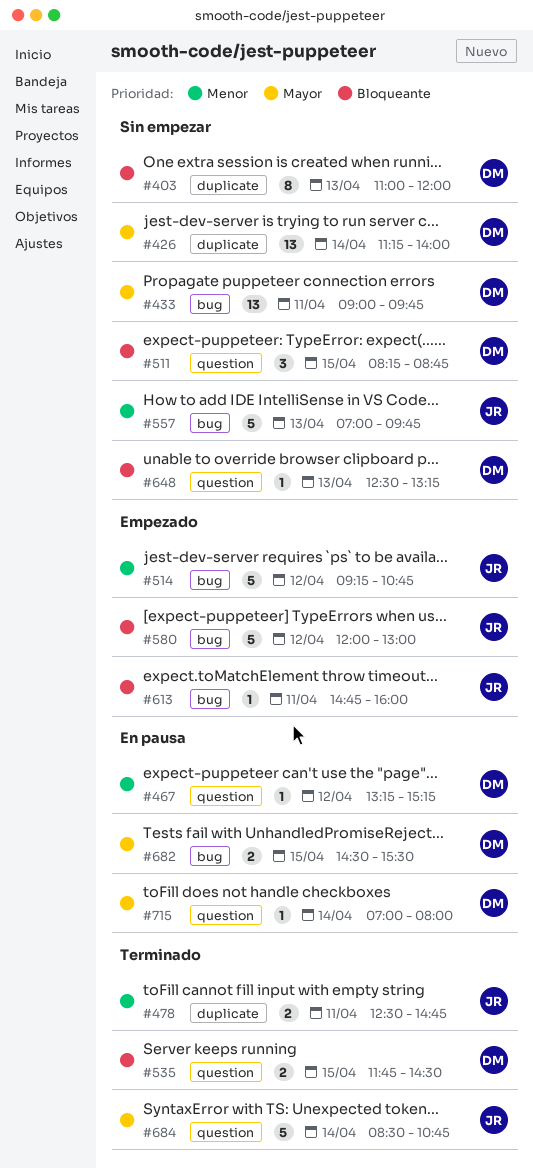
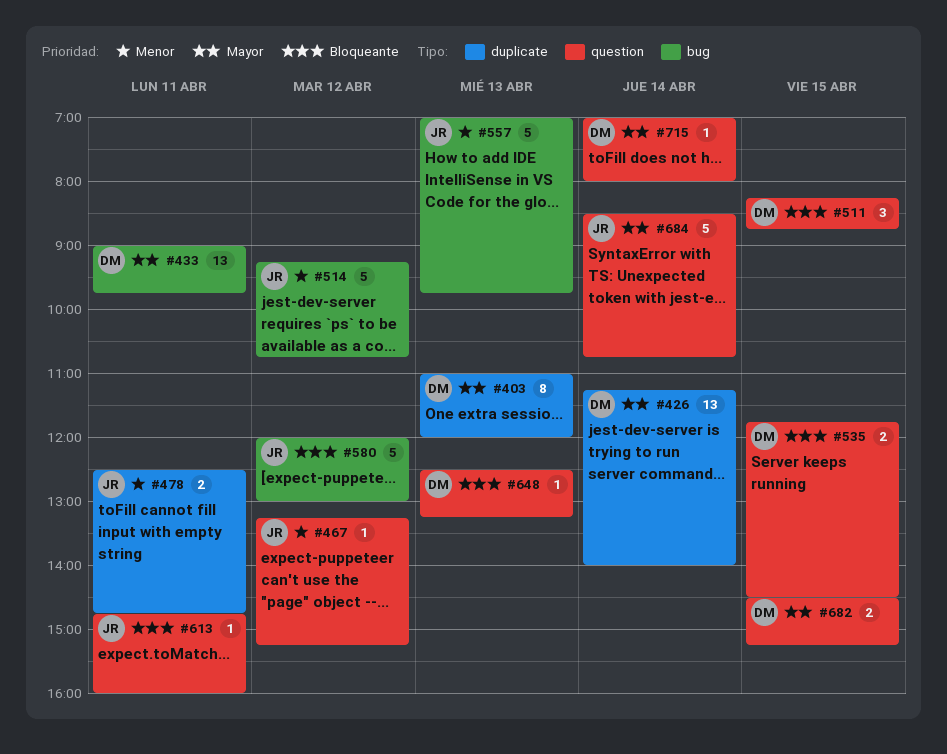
#403, priority: Bloqueante -> Mayor
#467, owner: DM -> JR
#613, label: bug -> question
#682, label: bug -> question
#682, ends: 15:30 -> 15:15

